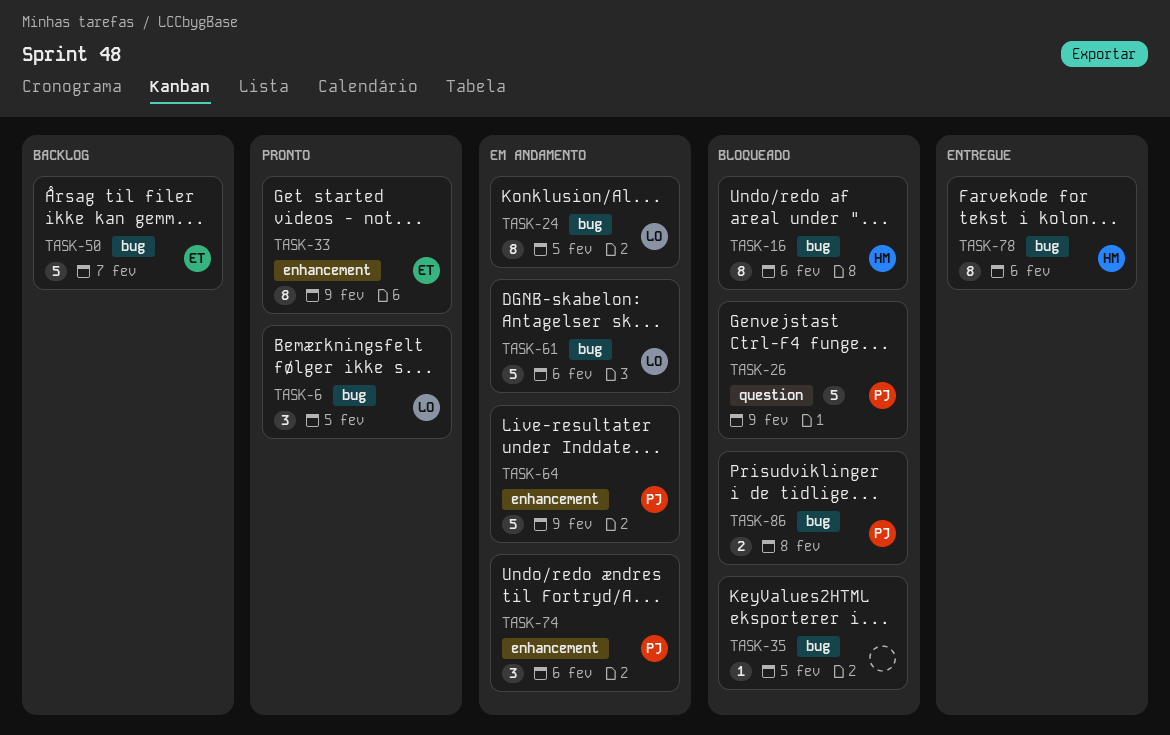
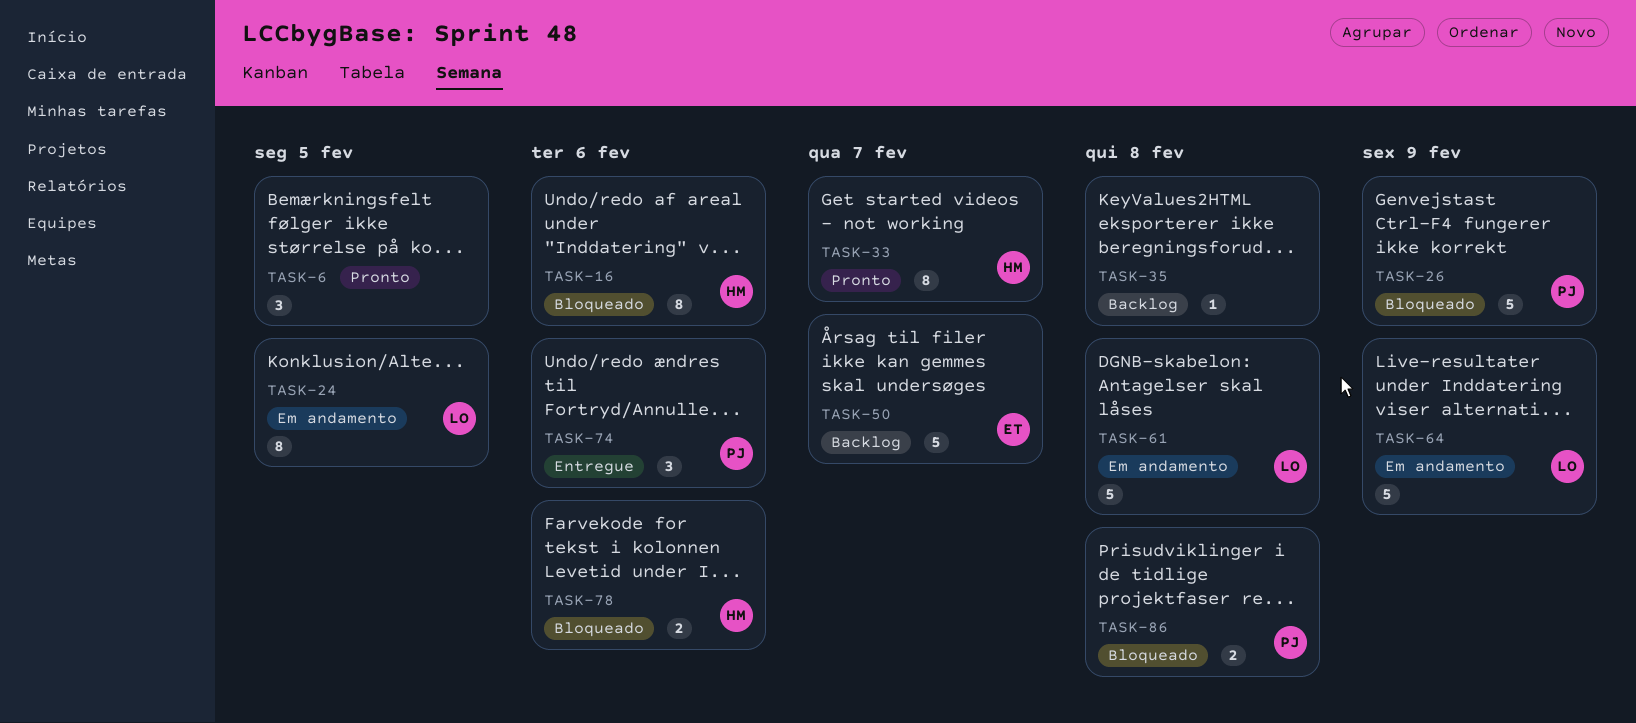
TASK-6, owner: LO -> none
TASK-33, owner: ET -> HM
TASK-33, due: Feb 9 -> Feb 7
TASK-35, status: Bloqueado -> Backlog
TASK-35, due: Feb 5 -> Feb 8
TASK-61, due: Feb 6 -> Feb 8
TASK-64, owner: PJ -> LO
TASK-74, status: Em andamento -> Entregue
TASK-78, status: Entregue -> Bloqueado
TASK-78, estimate: 8 -> 2

